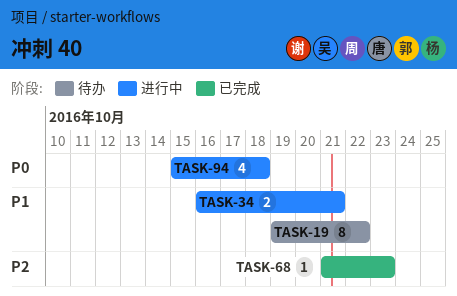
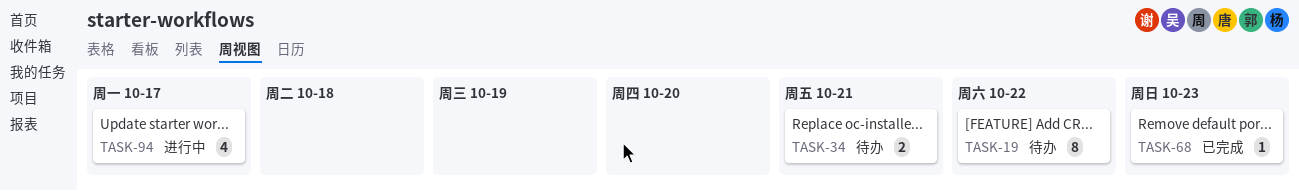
TASK-34, status: 进行中 -> 待办
TASK-94, due: Oct 18 -> Oct 17

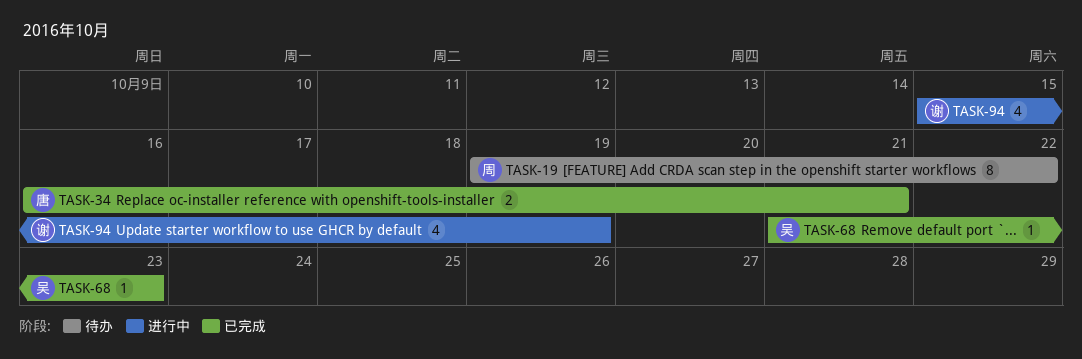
TASK-34, status: 待办 -> 已完成
TASK-94, due: Oct 17 -> Oct 19

